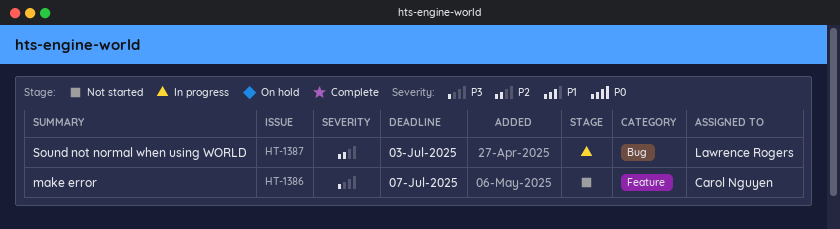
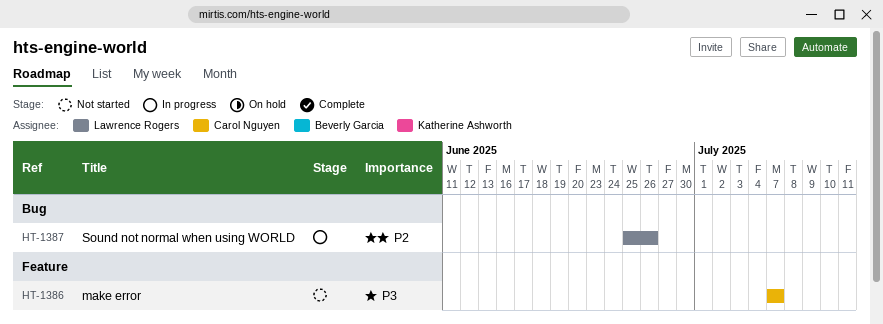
HT-1387, due: Jul 3 -> Jun 26

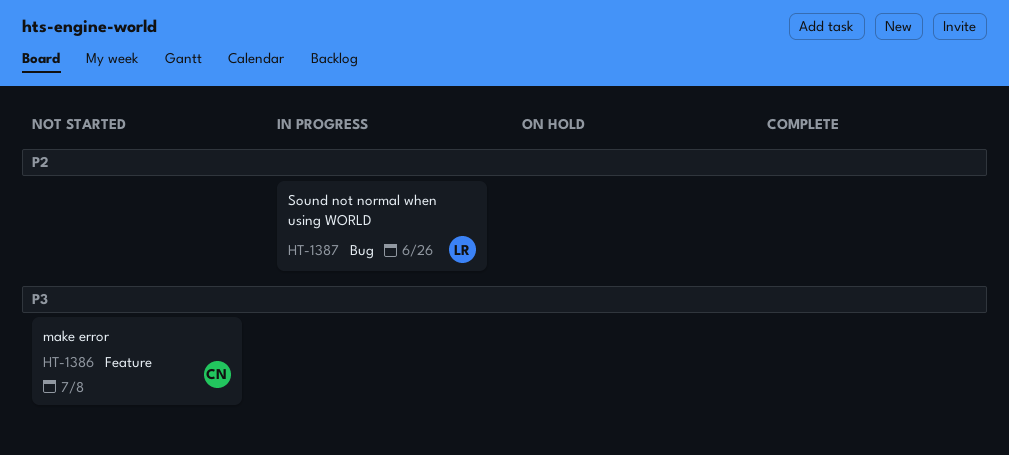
HT-1386, due: Jul 7 -> Jul 8

